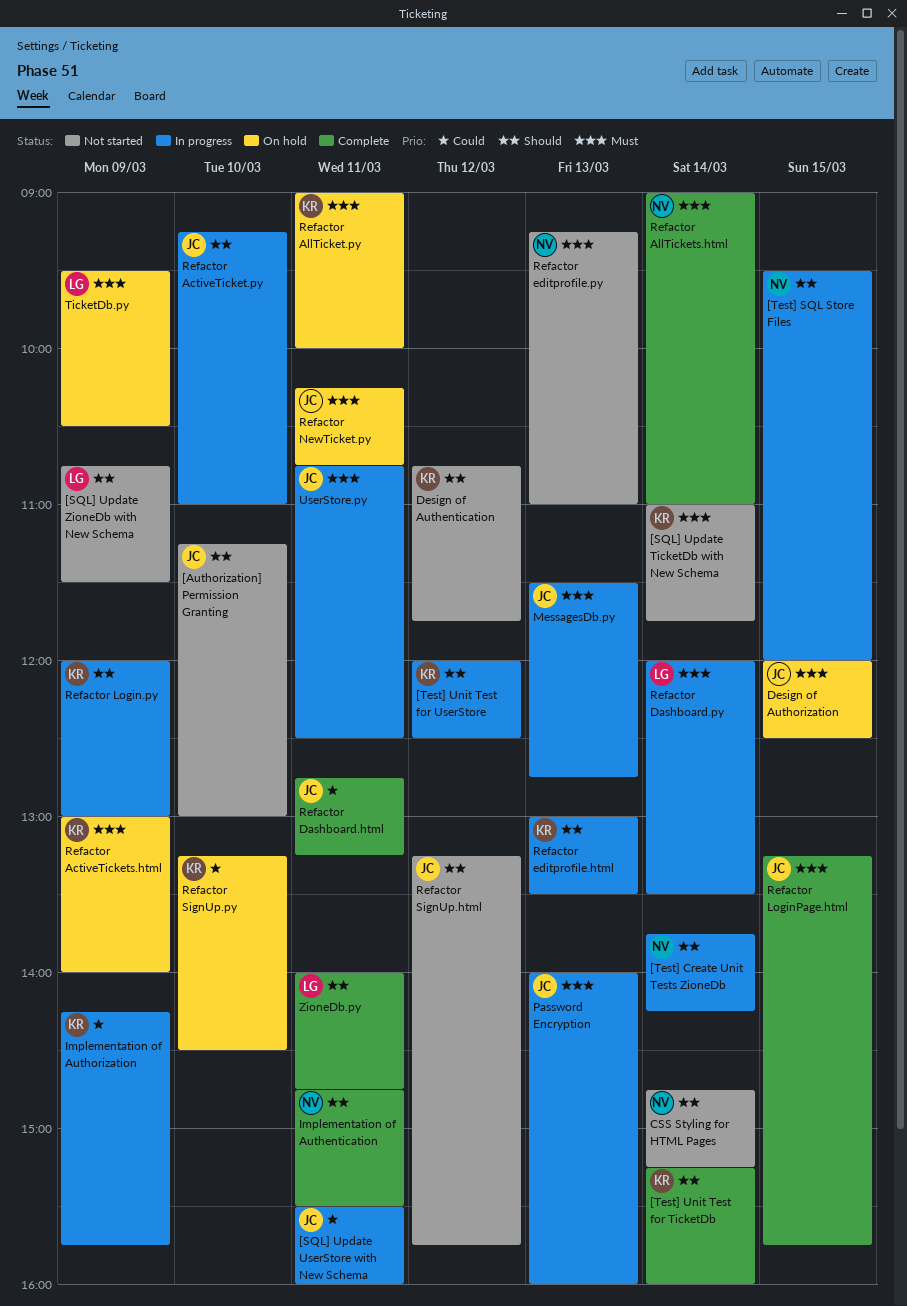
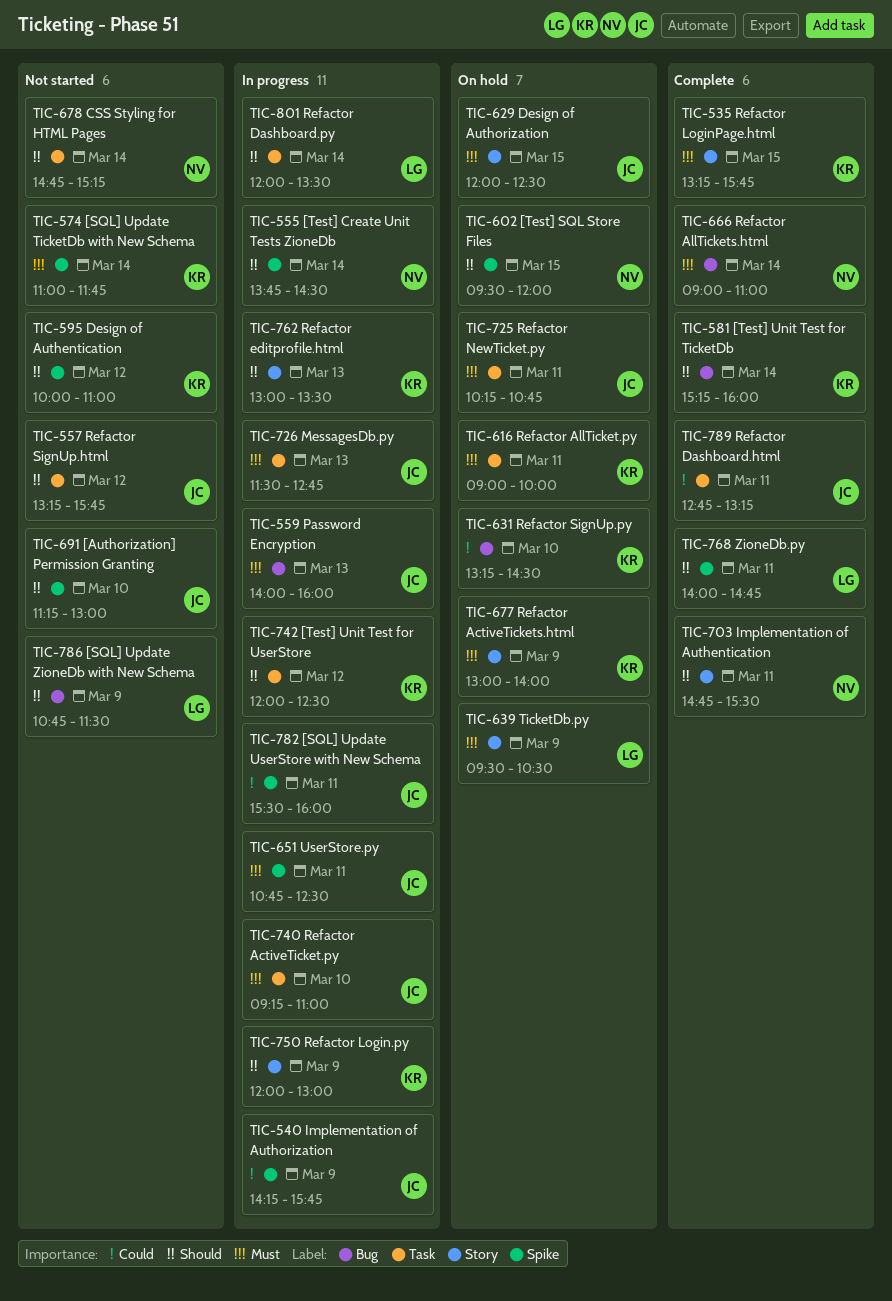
[Test] Create Unit Tests ZioneDb, ends: 14:15 -> 14:30
[Test] SQL Store Files, status: In progress -> On hold
Design of Authentication, begins: 10:45 -> 10:00
Design of Authentication, ends: 11:45 -> 11:00
Implementation of Authorization, owner: KR -> JC
Refactor ActiveTicket.py, priority: Should -> Must
Refactor Dashboard.py, priority: Must -> Should
Refactor editprofile.py: present -> none
Refactor LoginPage.html, owner: JC -> KR

